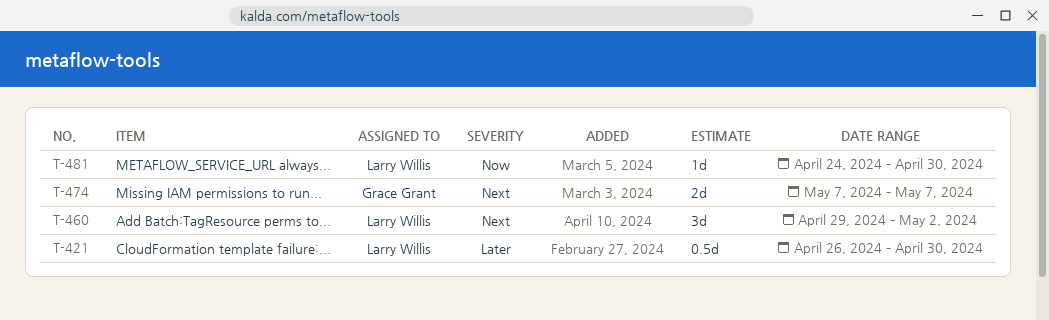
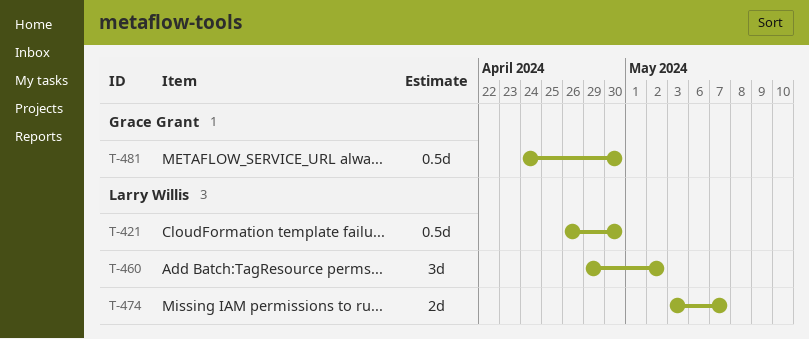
T-474, owner: Grace Grant -> Larry Willis
T-474, start: May 7 -> May 3
T-481, owner: Larry Willis -> Grace Grant
T-481, estimate: 1d -> 0.5d

